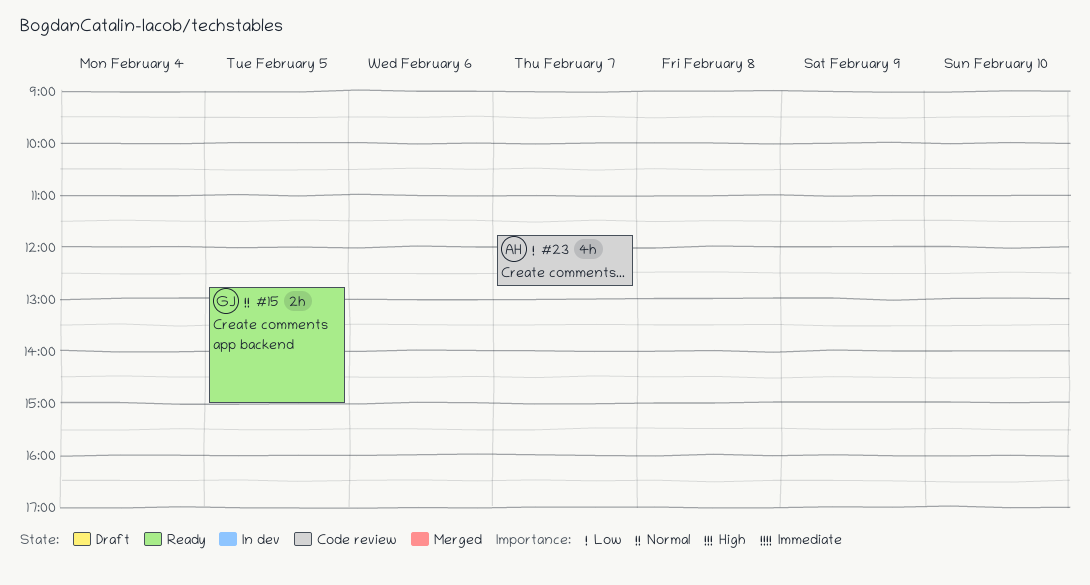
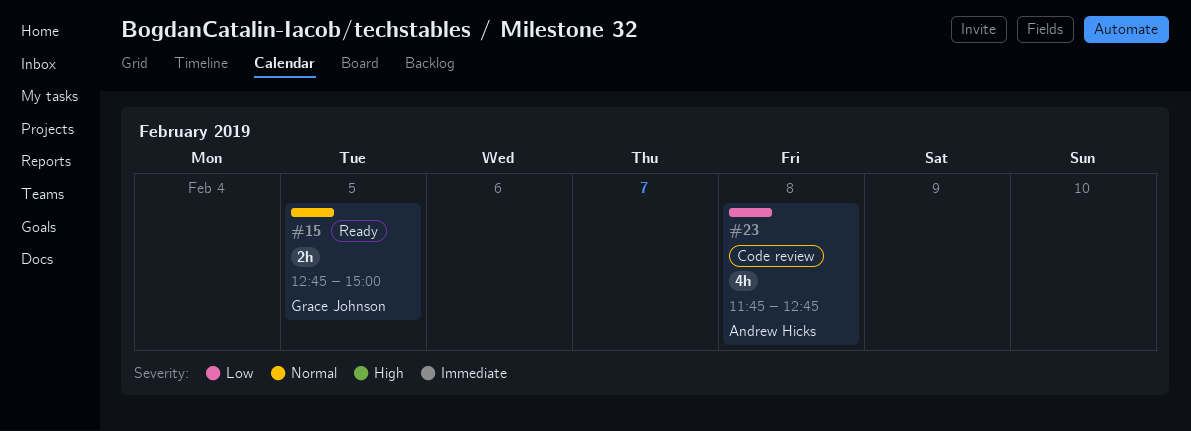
#23, day: Feb 7 -> Feb 8

